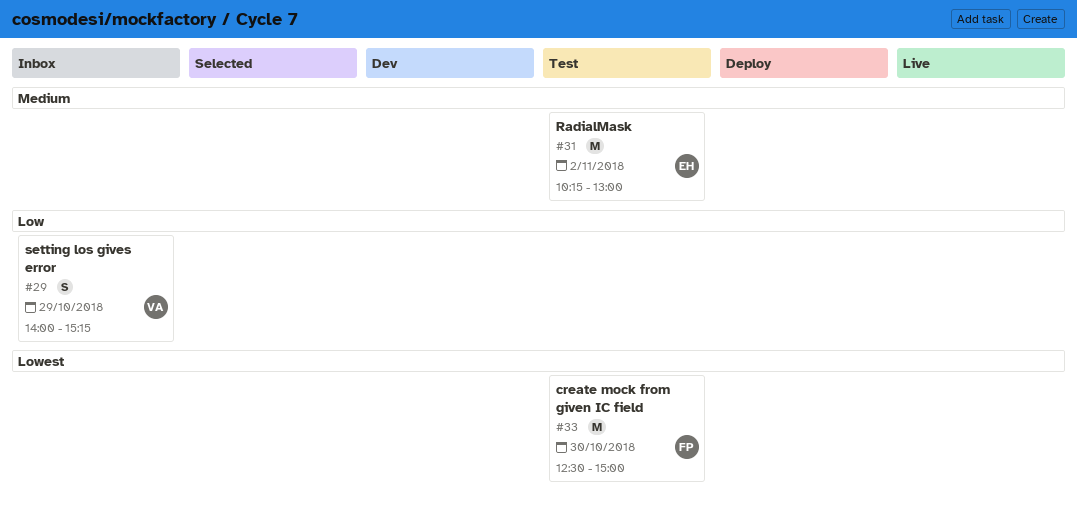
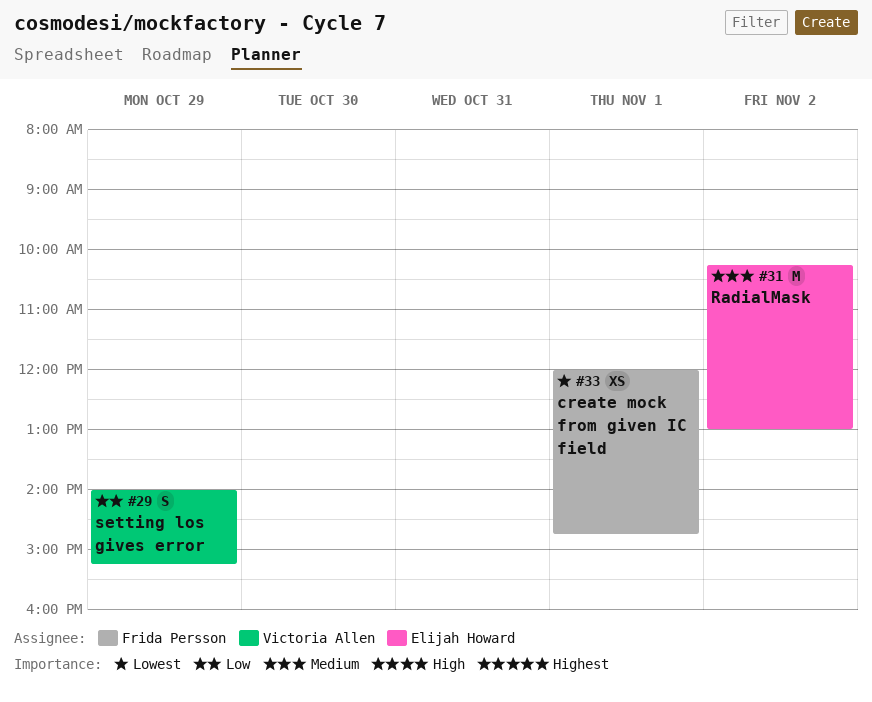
#33, estimate: M -> XS
#33, day: Oct 30 -> Nov 1
#33, begins: 12:30 -> 12:00
#33, ends: 15:00 -> 14:45

